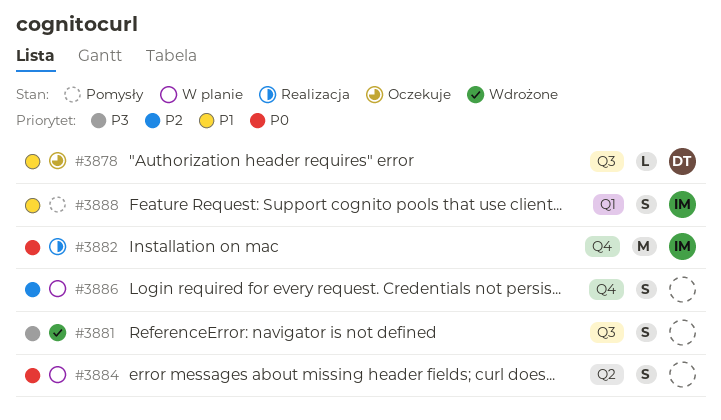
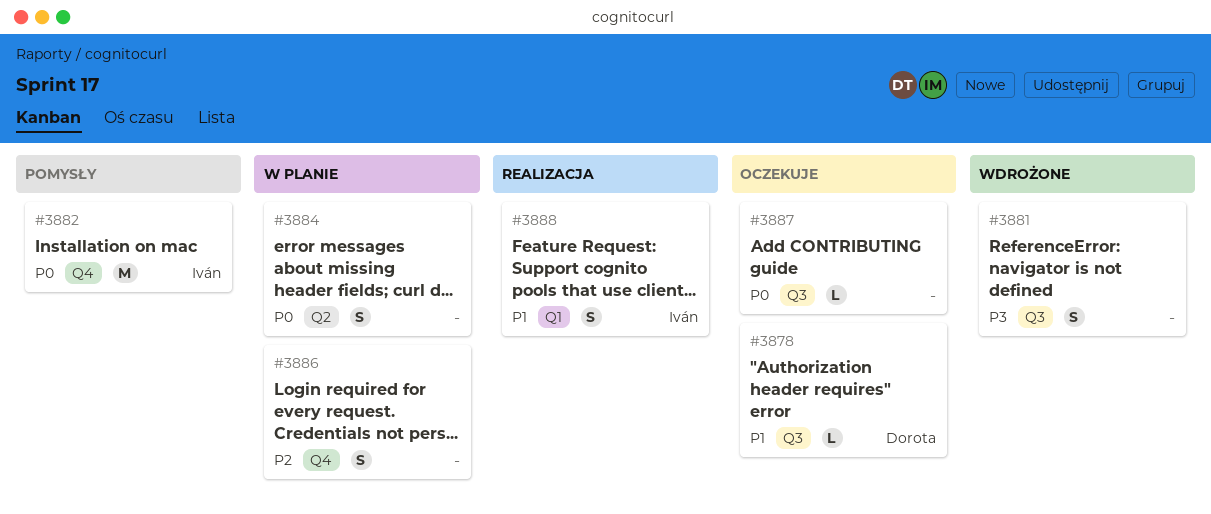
#3882, status: Realizacja -> Pomysły
#3887: none -> present
#3888, status: Pomysły -> Realizacja

